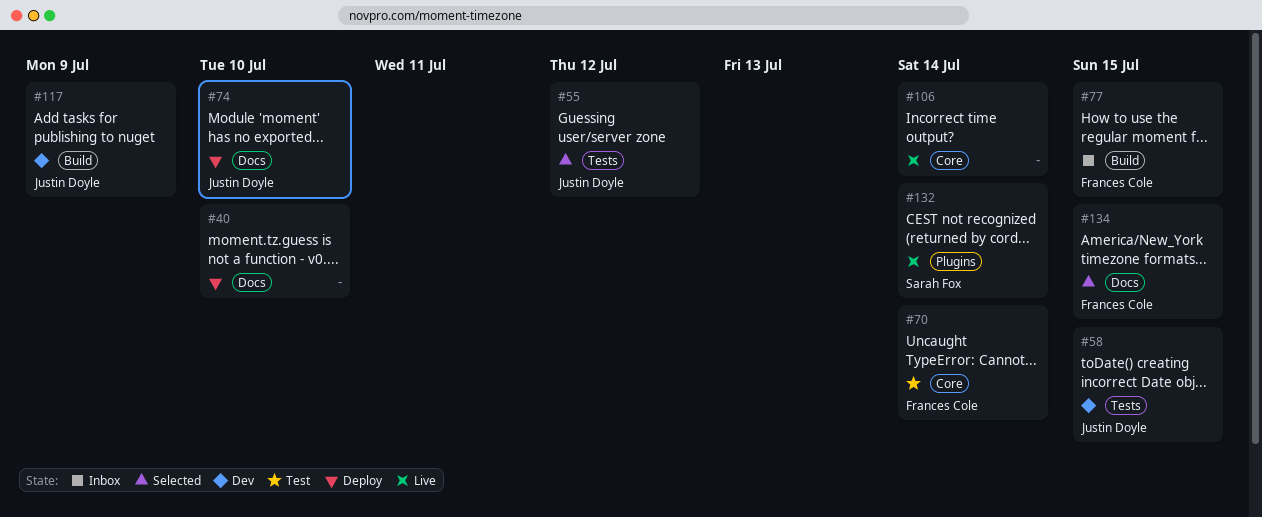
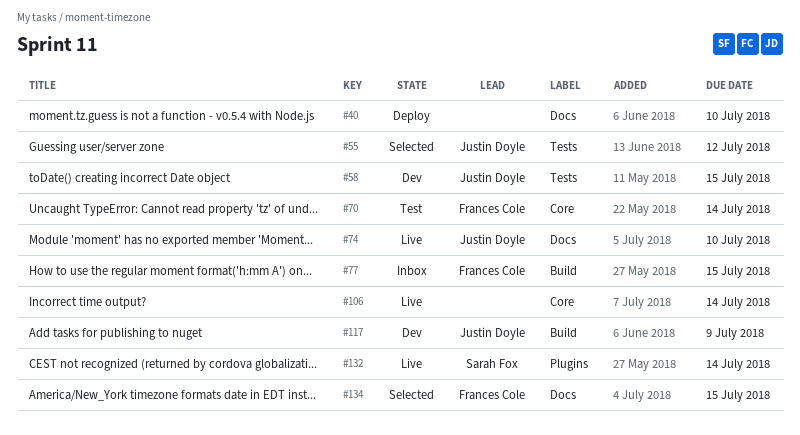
#74, status: Deploy -> Live

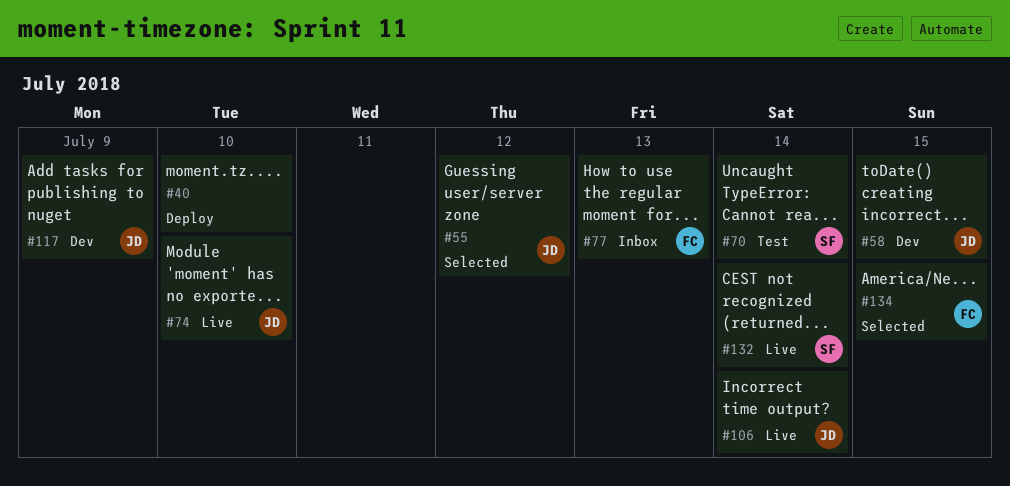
#70, owner: Frances Cole -> Sarah Fox
#77, due: Jul 15 -> Jul 13
#106, owner: none -> Justin Doyle

